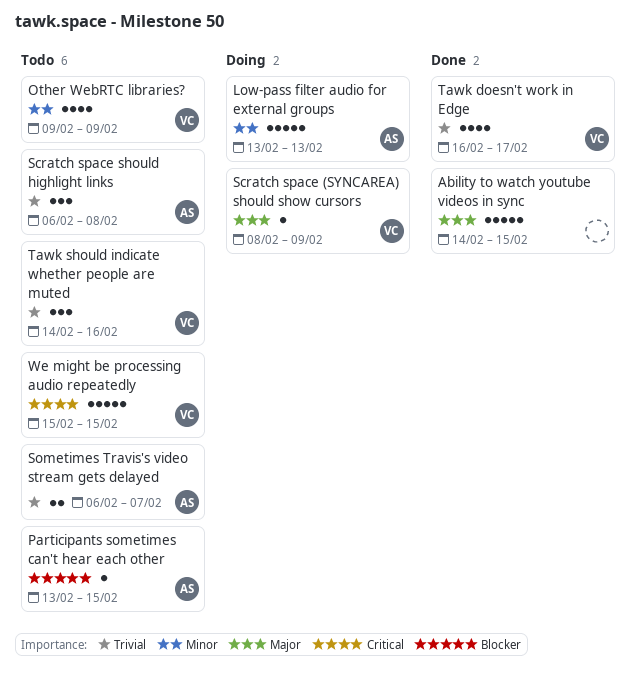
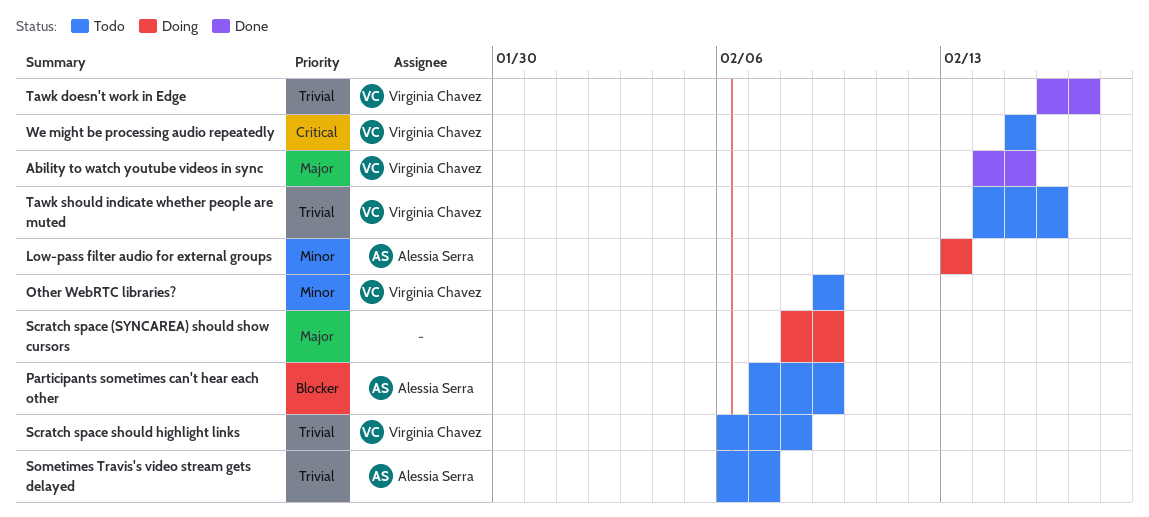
Ability to watch youtube videos in sync, owner: none -> Virginia Chavez
Participants sometimes can't hear each other, start: Feb 13 -> Feb 7
Participants sometimes can't hear each other, due: Feb 15 -> Feb 9
Scratch space (SYNCAREA) should show cursors, owner: Virginia Chavez -> none
Scratch space should highlight links, owner: Alessia Serra -> Virginia Chavez

